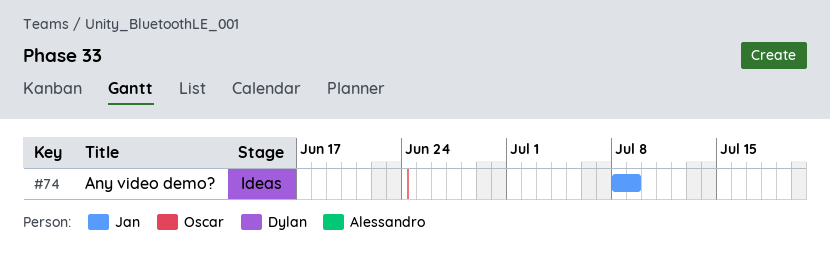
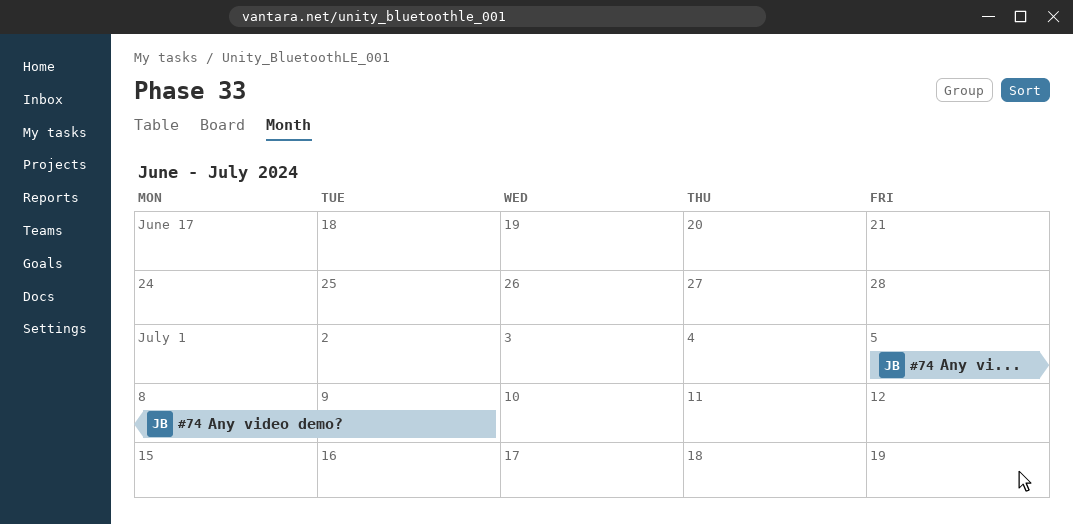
#74, start: Jul 8 -> Jul 5

